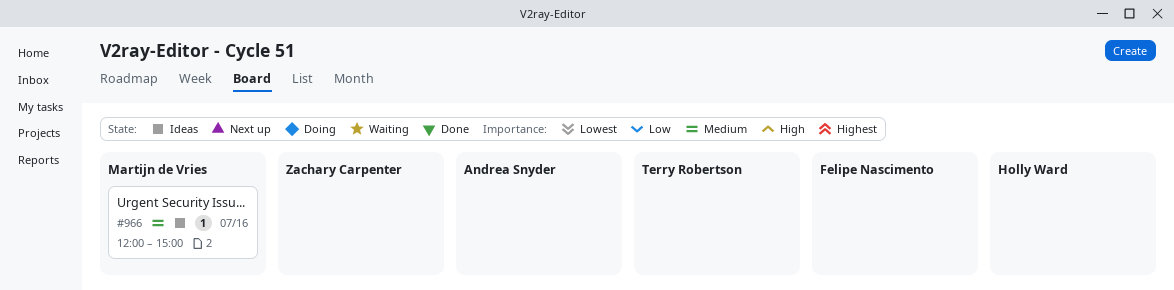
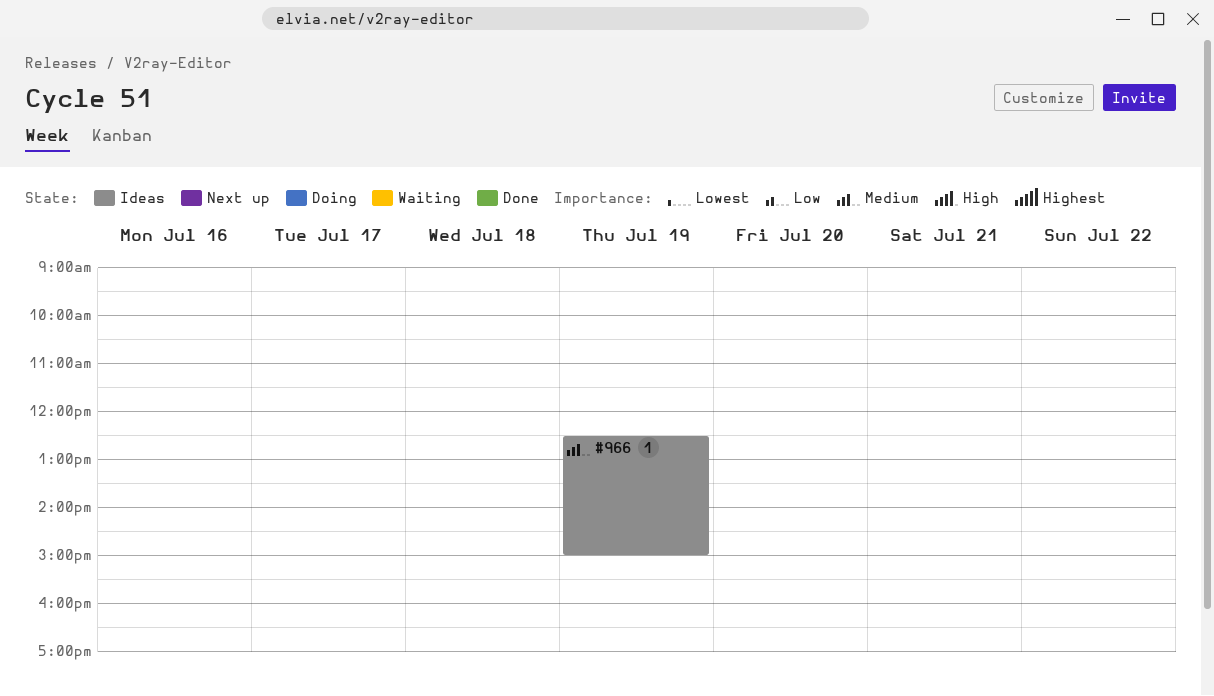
#966, day: Jul 16 -> Jul 19
#966, begins: 12:00 -> 12:30

